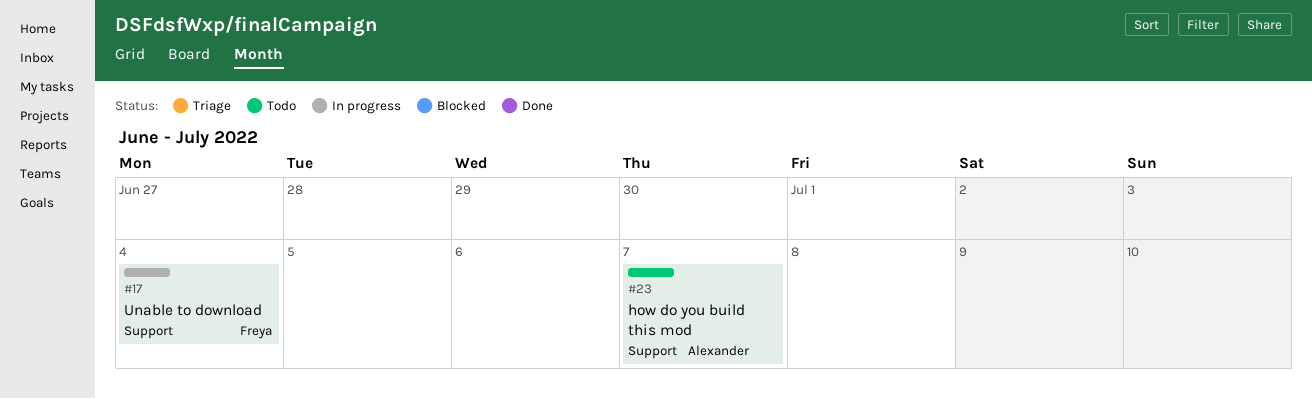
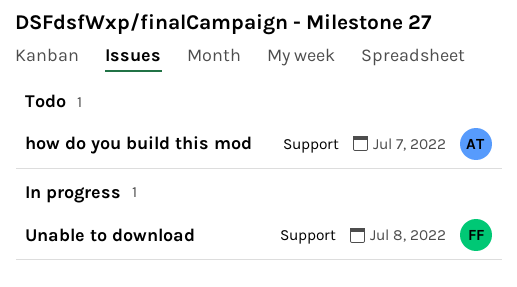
Unable to download, due: Jul 4 -> Jul 8

